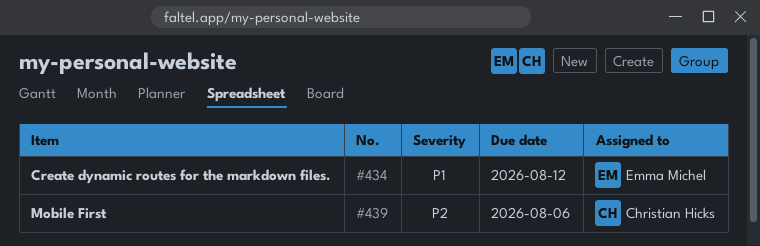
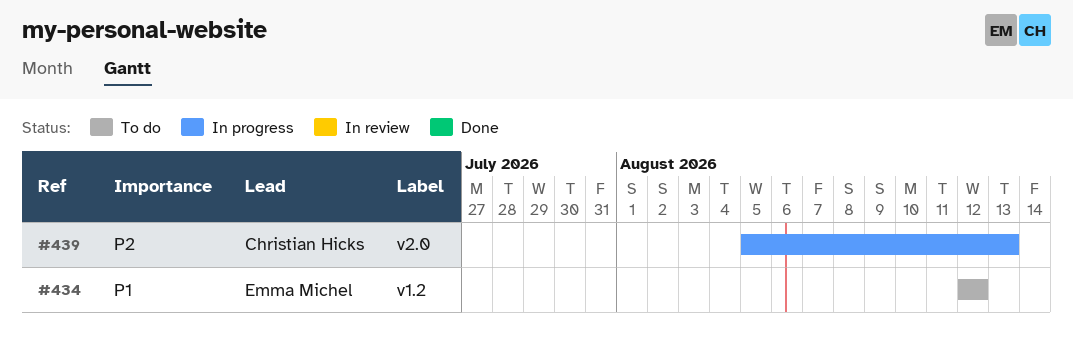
#439, due: Aug 6 -> Aug 13

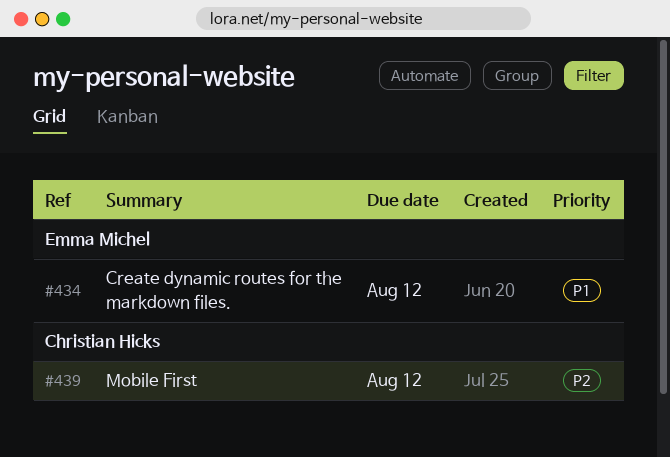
#439, due: Aug 13 -> Aug 12

